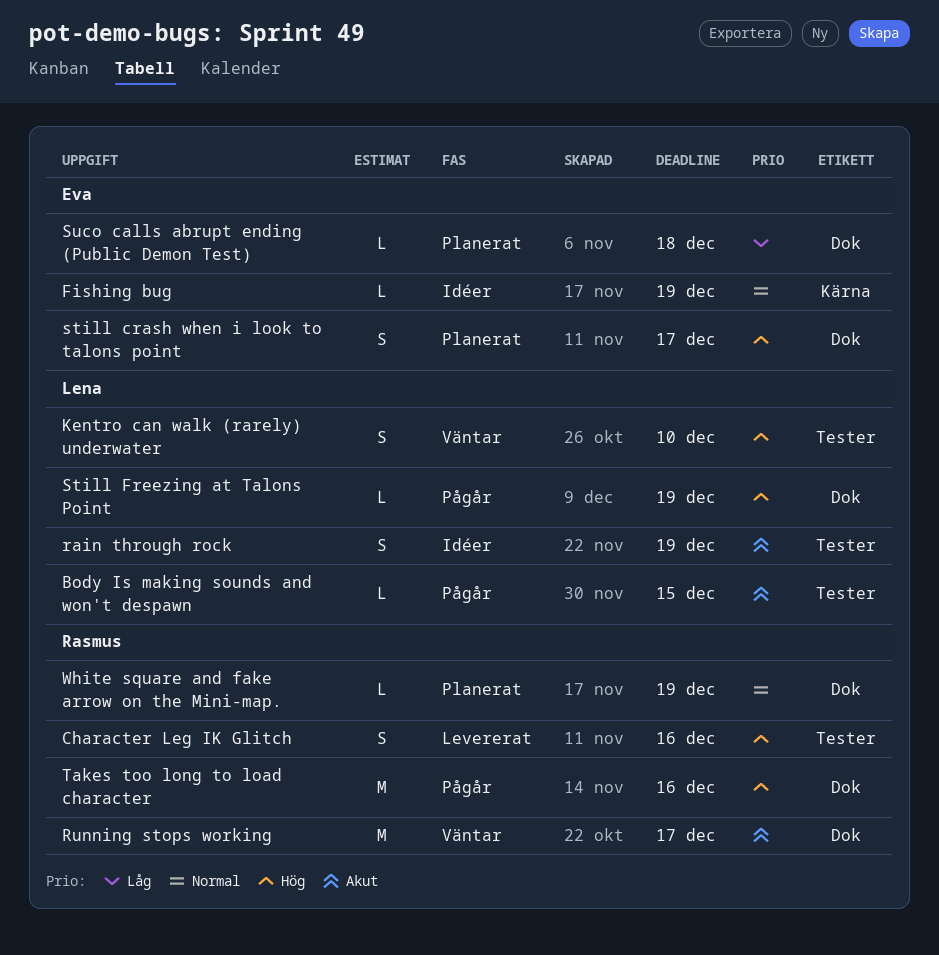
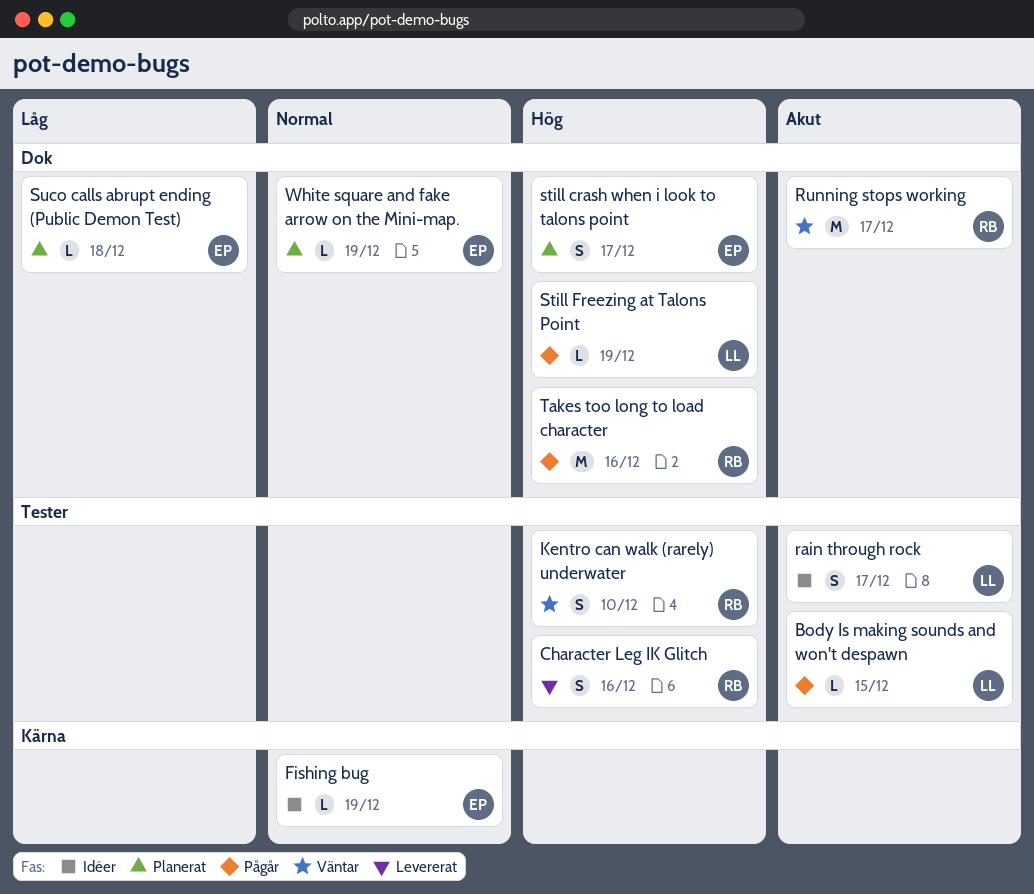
Kentro can walk (rarely) underwater, owner: Lena -> Rasmus
rain through rock, due: Dec 19 -> Dec 17
White square and fake arrow on the Mini-map., owner: Rasmus -> Eva

